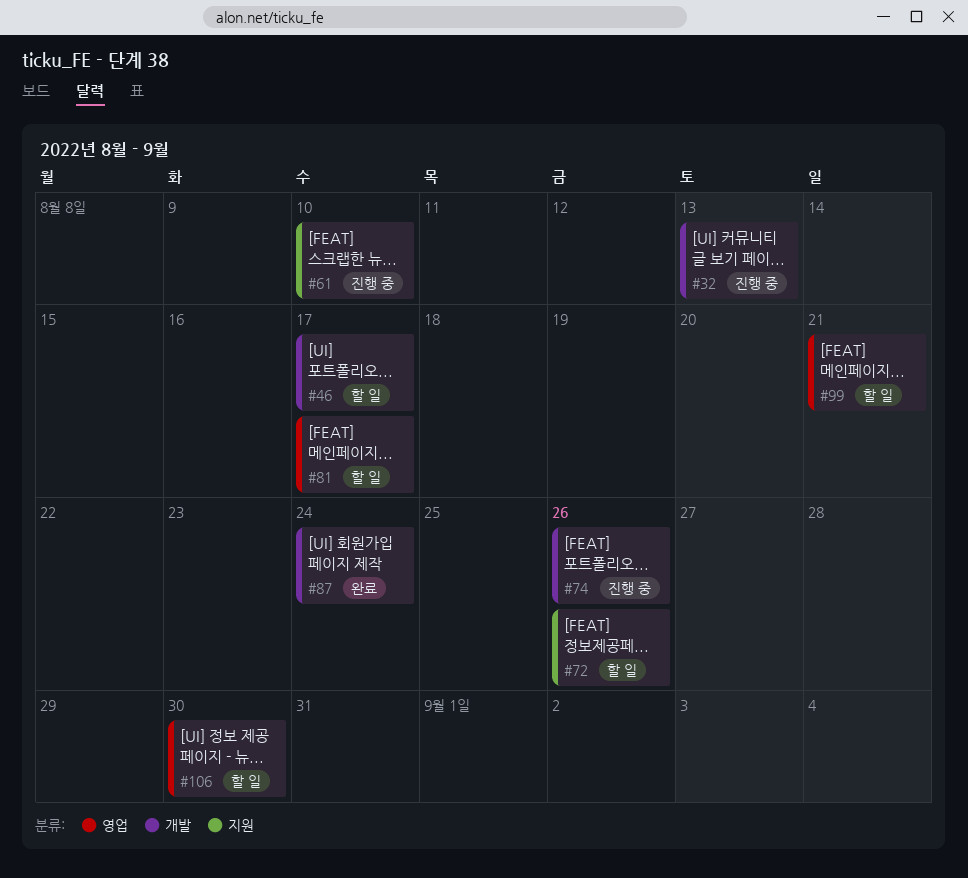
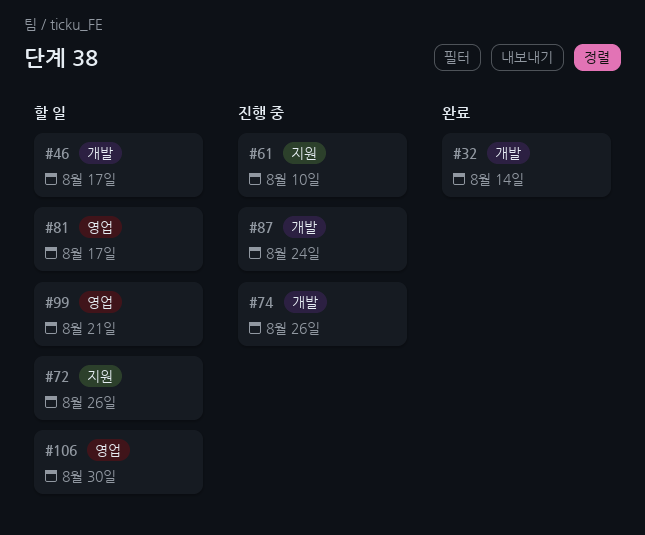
#32, status: 진행 중 -> 완료
#32, due: Aug 13 -> Aug 14
#87, status: 완료 -> 진행 중

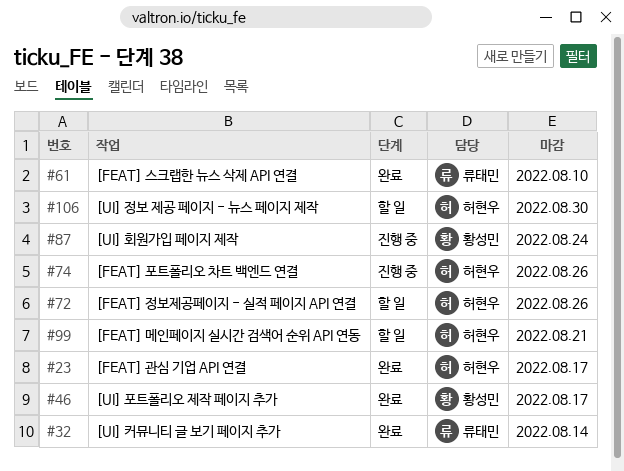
#23: none -> present
#46, status: 할 일 -> 완료
#61, status: 진행 중 -> 완료
#81: present -> none

